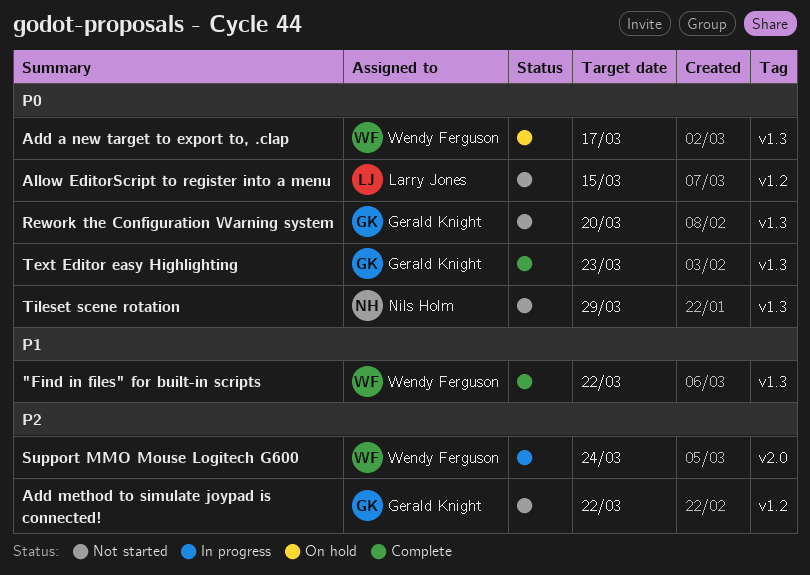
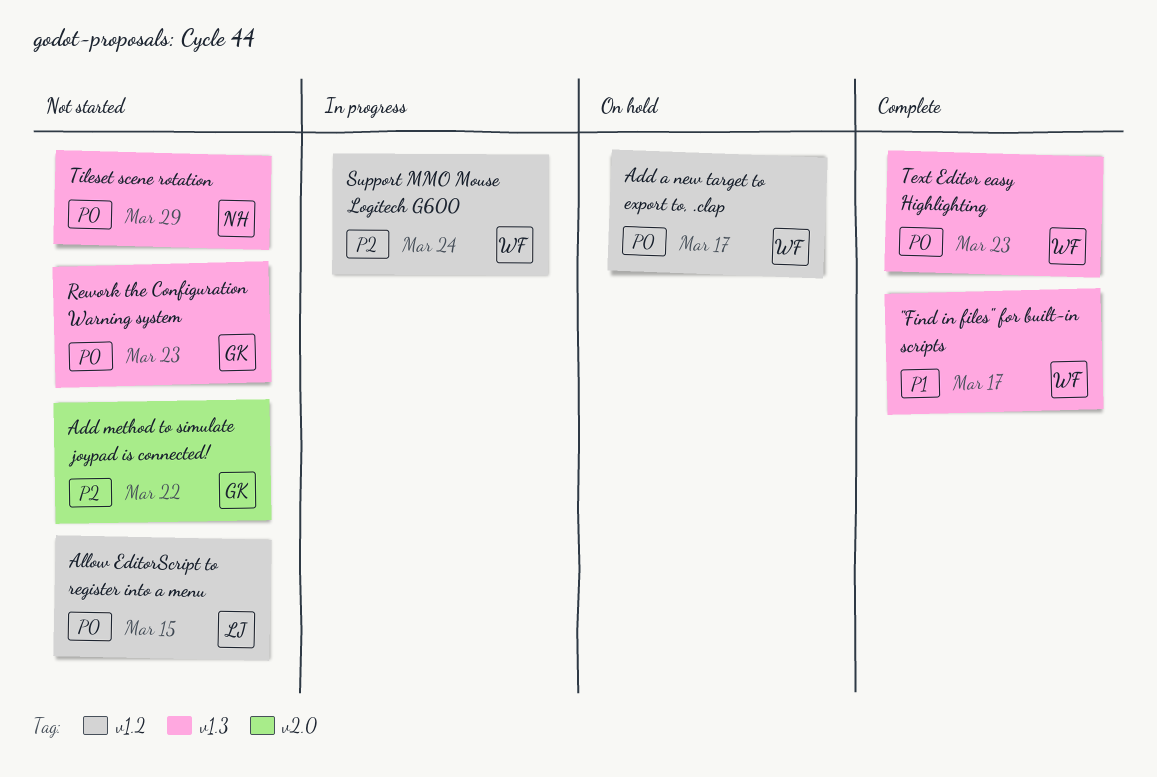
"Find in files" for built-in scripts, due: Mar 22 -> Mar 17
Add a new target to export to, .clap, label: v1.3 -> v1.2
Add method to simulate joypad is connected!, label: v1.2 -> v2.0
Rework the Configuration Warning system, due: Mar 20 -> Mar 23
Support MMO Mouse Logitech G600, label: v2.0 -> v1.2
Text Editor easy Highlighting, owner: Gerald Knight -> Wendy Ferguson

